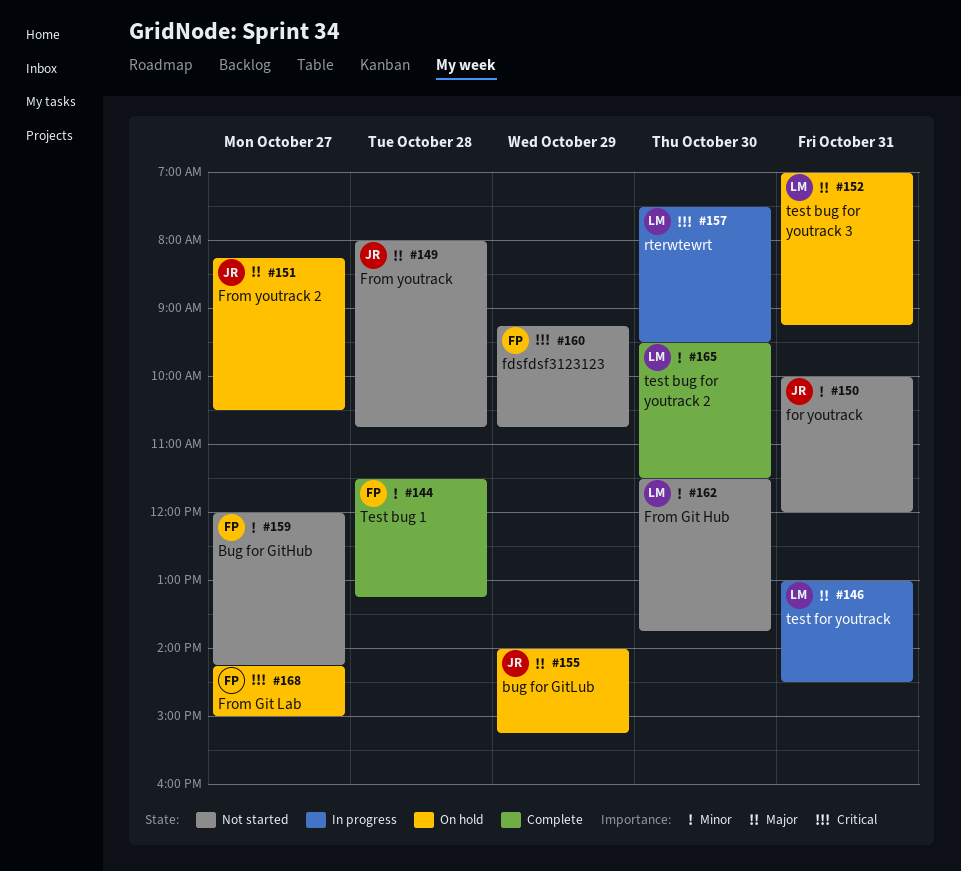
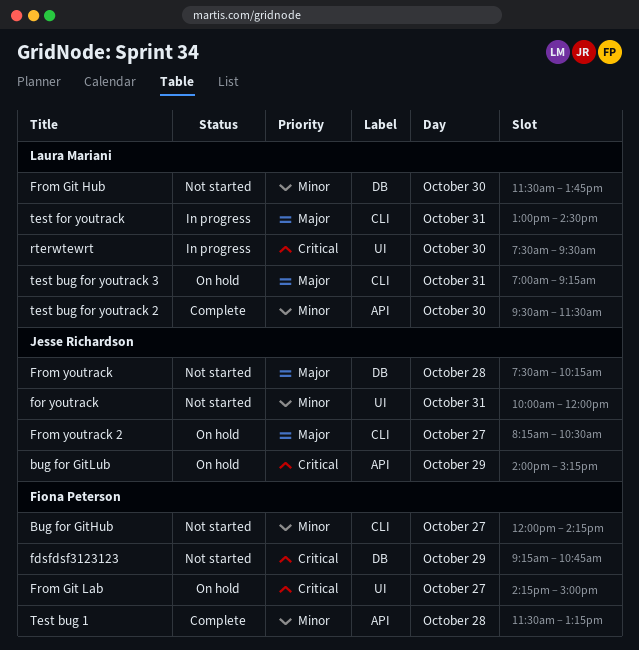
bug for GitLub, priority: Major -> Critical
From youtrack, begins: 08:00 -> 07:30
From youtrack, ends: 10:45 -> 10:15

